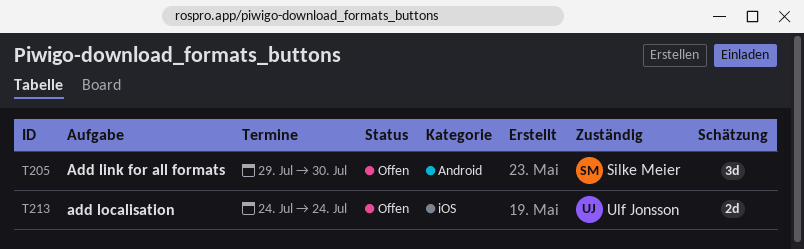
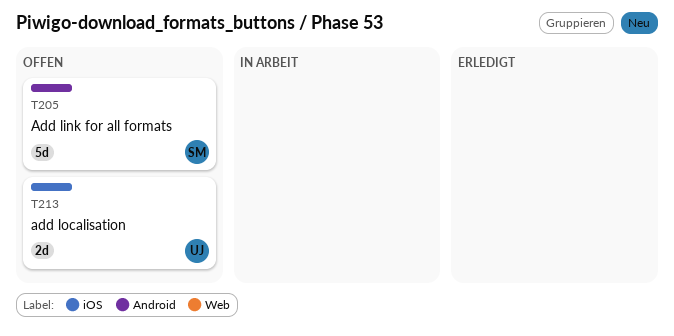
T205, estimate: 3d -> 5d

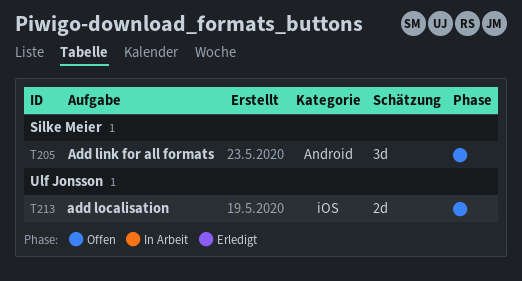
T205, estimate: 5d -> 3d

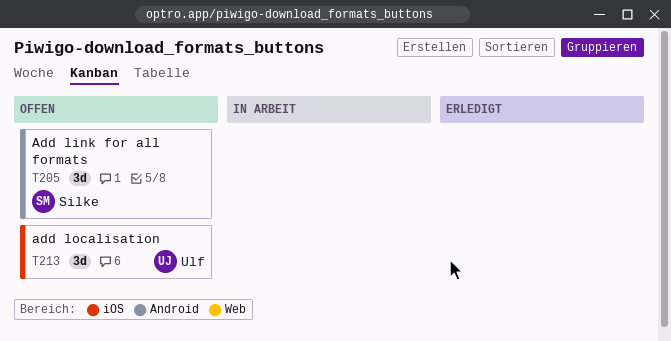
T213, estimate: 2d -> 3d

